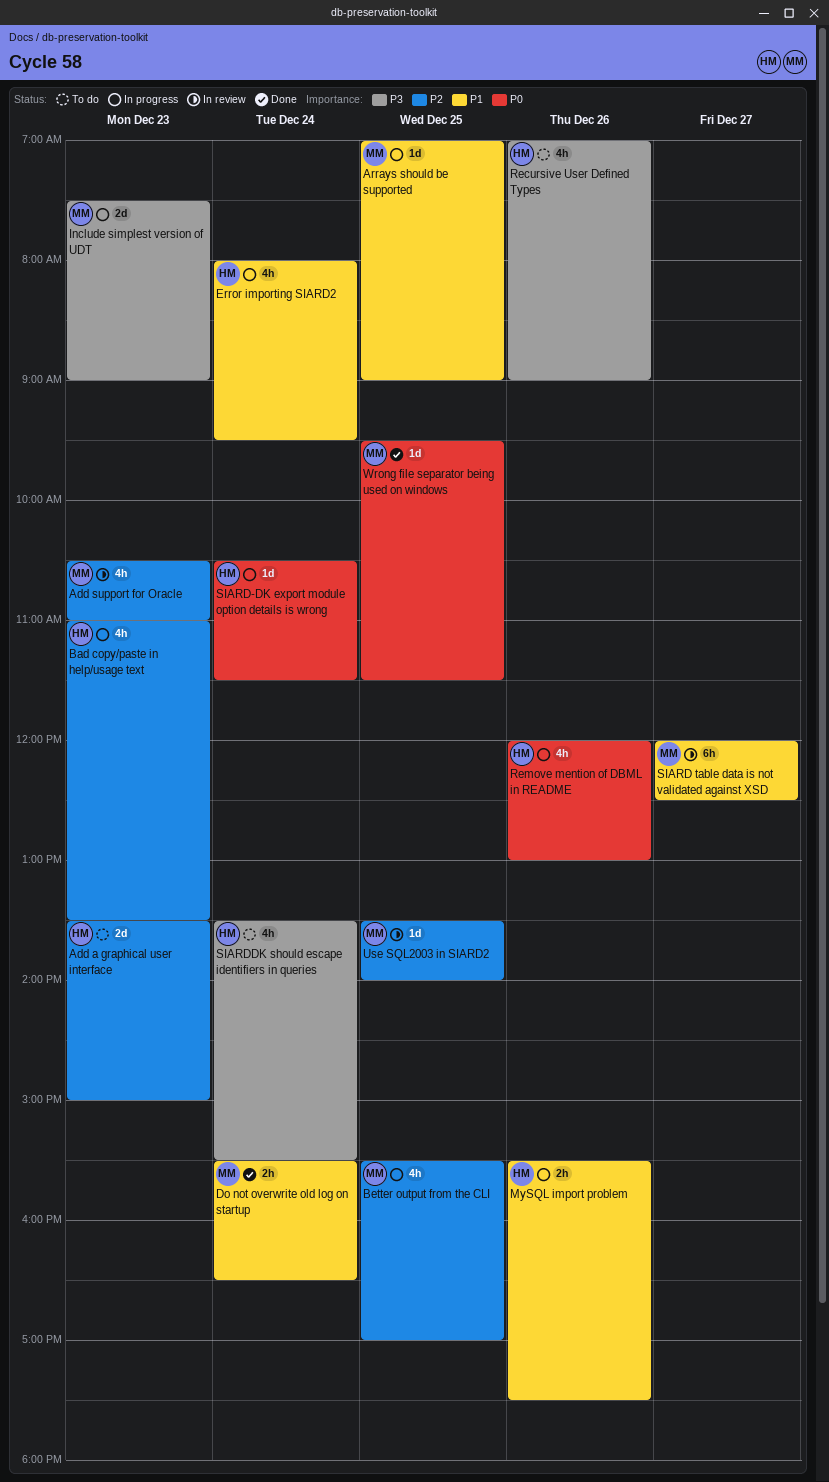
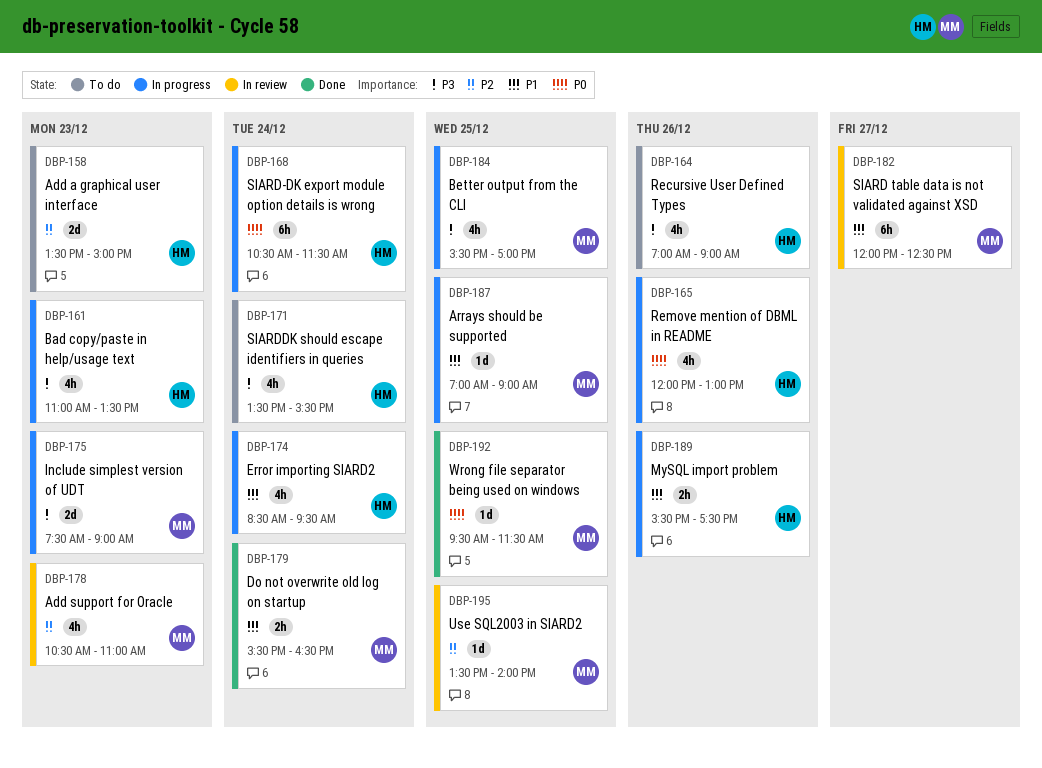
Bad copy/paste in help/usage text, priority: P2 -> P3
Better output from the CLI, priority: P2 -> P3
Error importing SIARD2, begins: 08:00 -> 08:30
SIARD-DK export module option details is wrong, estimate: 1d -> 6h

